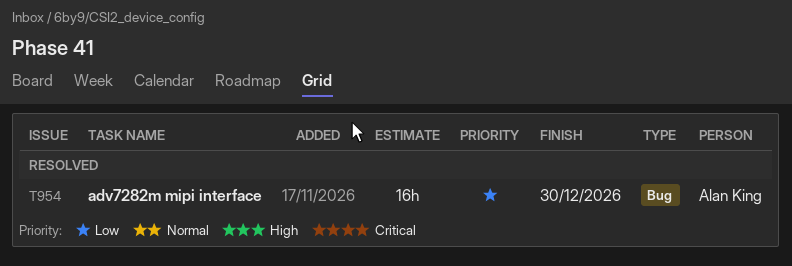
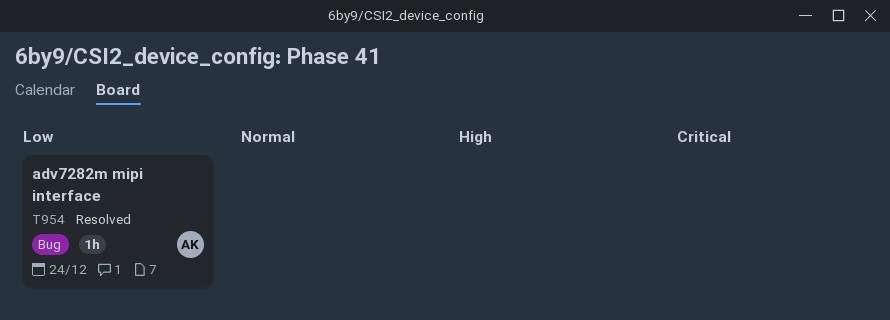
T954, estimate: 16h -> 1h
T954, due: Dec 30 -> Dec 24

